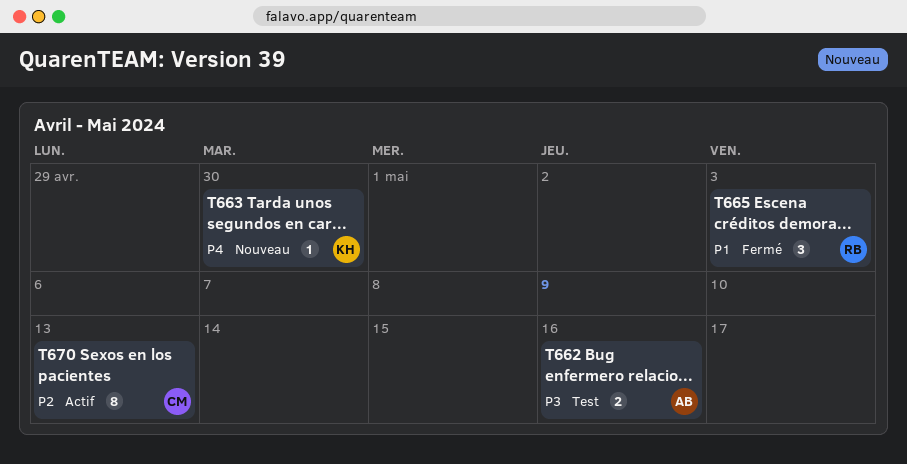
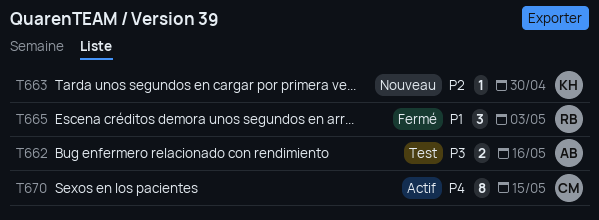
T663, priority: P4 -> P2
T670, priority: P2 -> P4
T670, due: May 13 -> May 15

